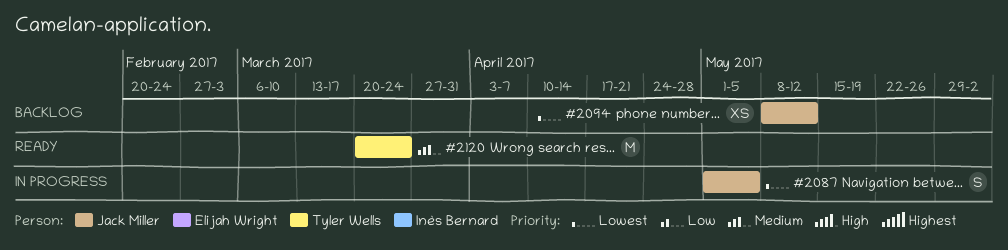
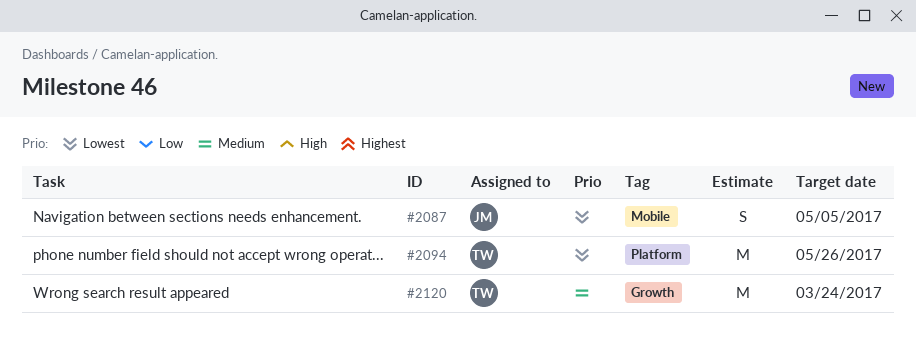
#2094, owner: Jack Miller -> Tyler Wells
#2094, estimate: XS -> M
#2094, due: May 12 -> May 26

